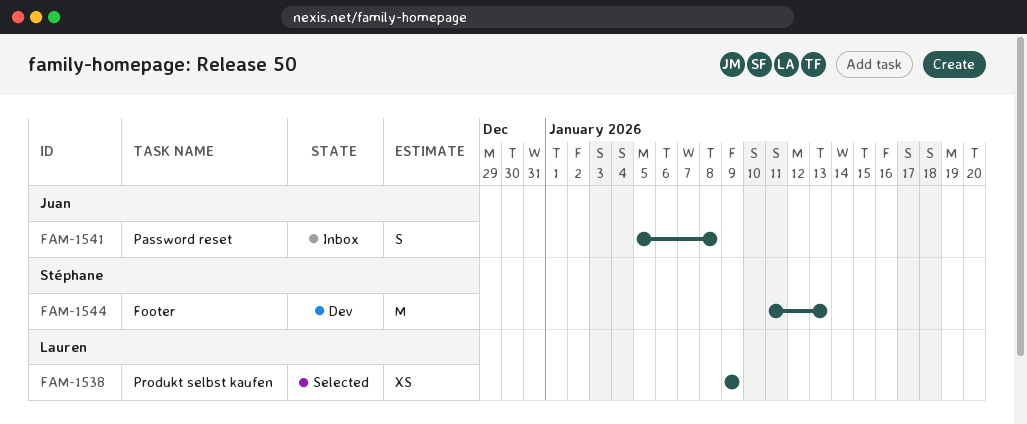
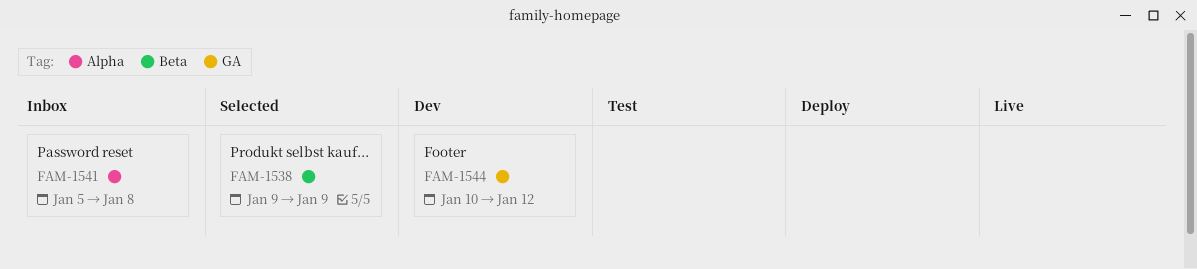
FAM-1544, start: Jan 11 -> Jan 10
FAM-1544, due: Jan 13 -> Jan 12

